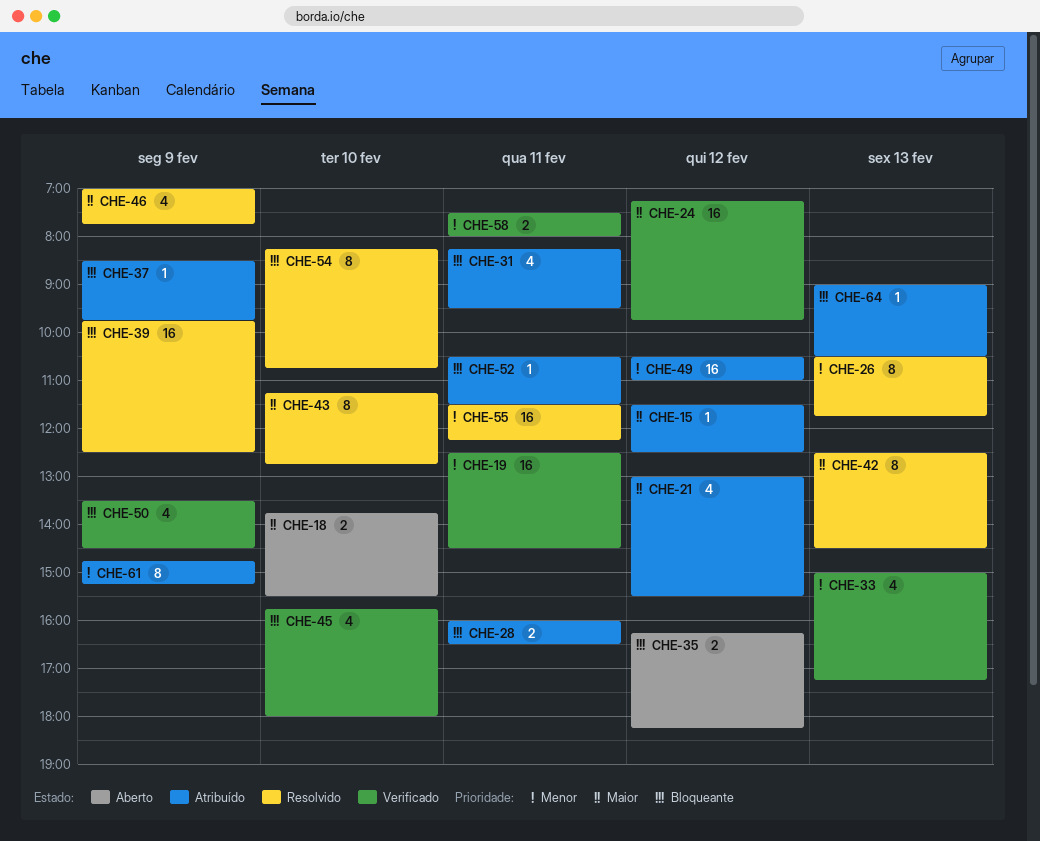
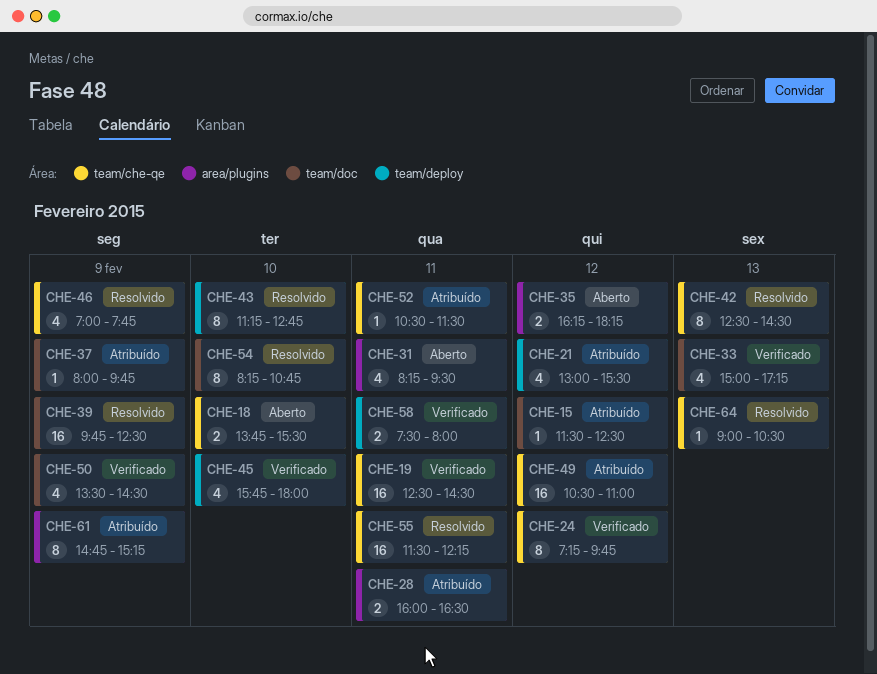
CHE-24, estimate: 16 -> 8
CHE-26: present -> none
CHE-31, status: Atribuído -> Aberto
CHE-37, begins: 08:30 -> 08:00
CHE-64, status: Atribuído -> Resolvido

